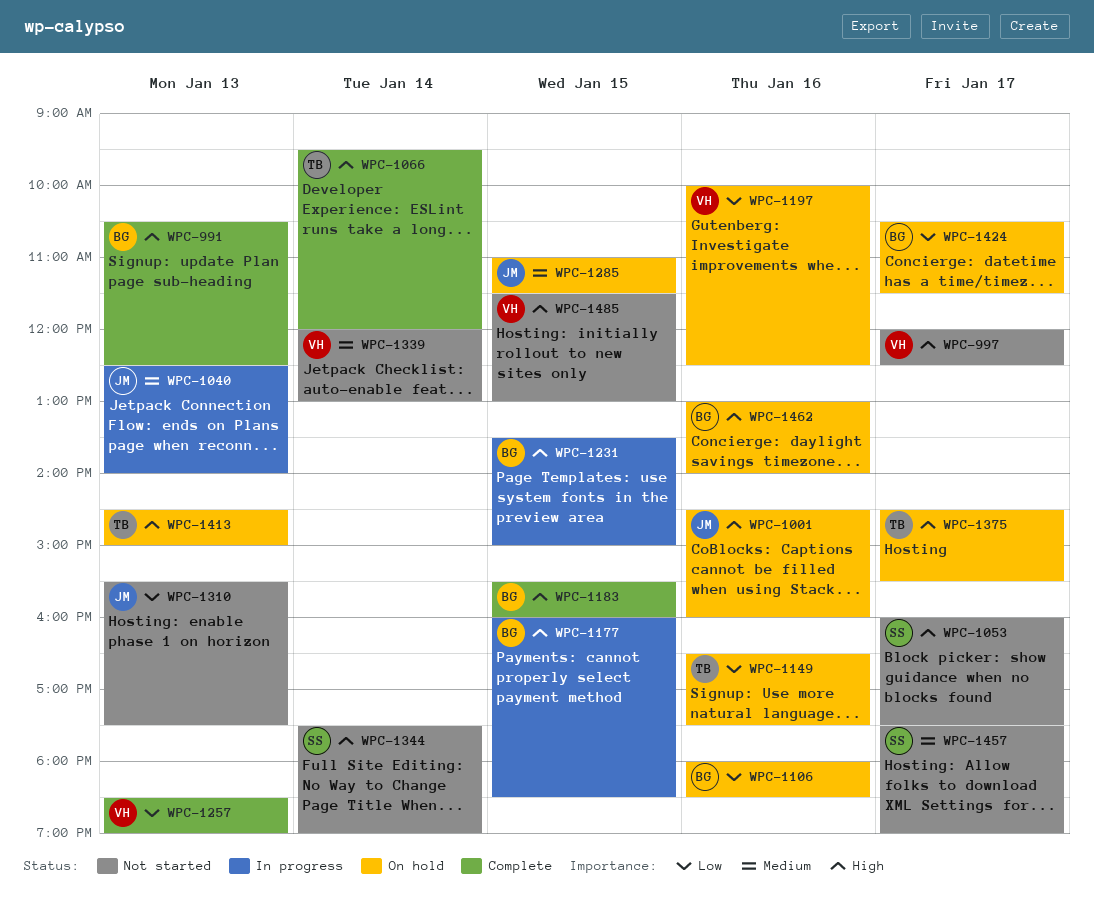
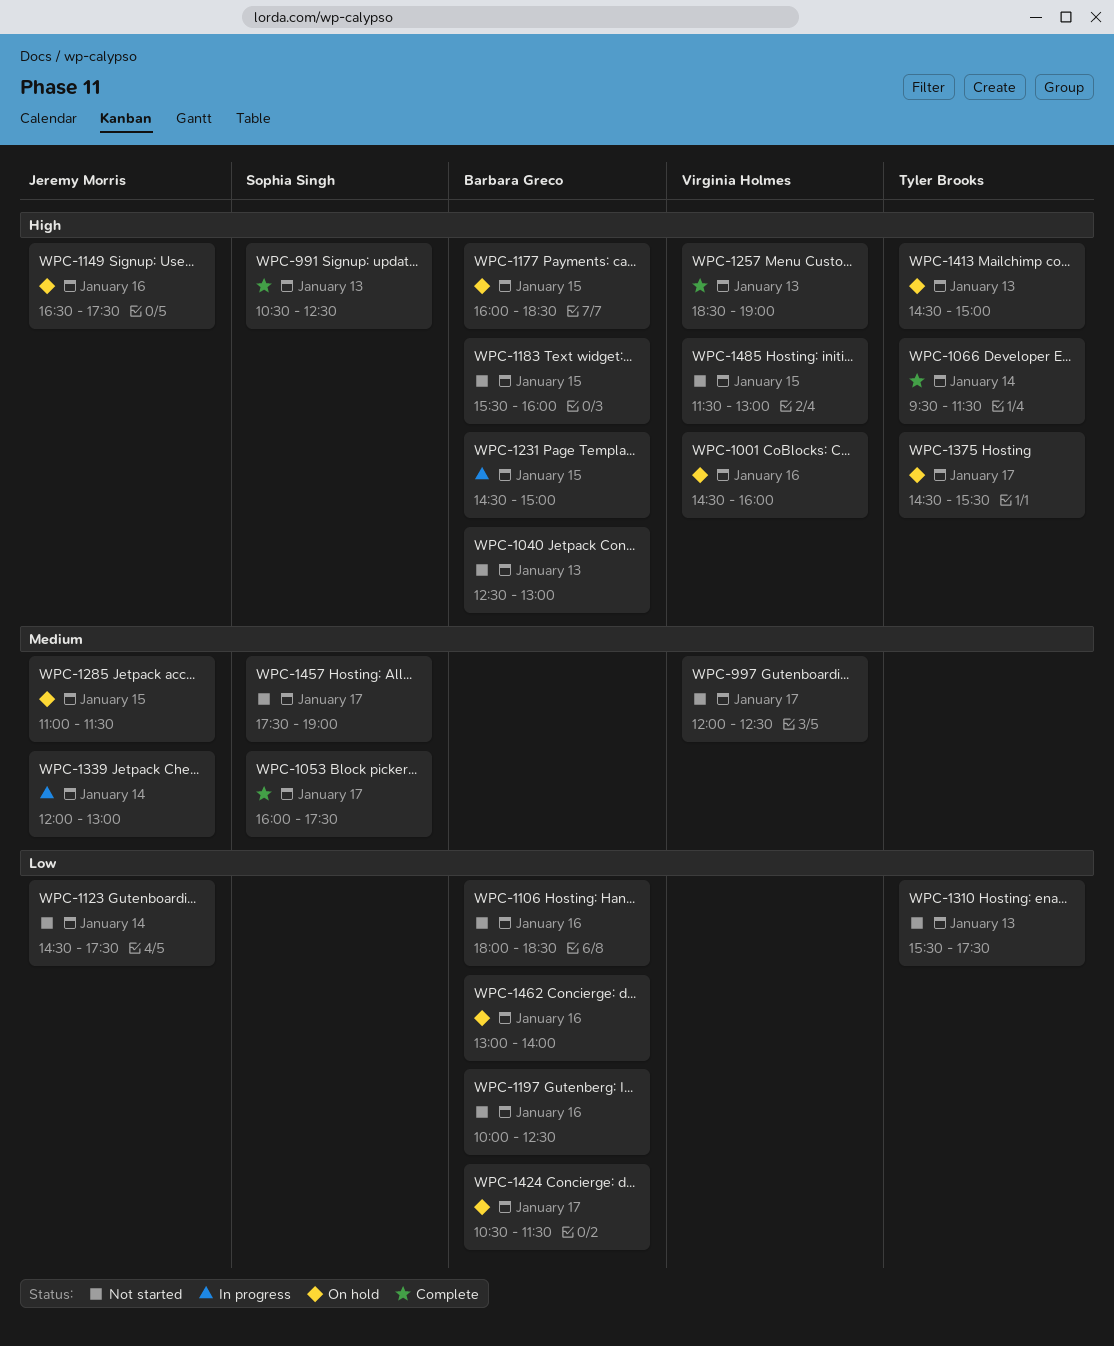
WPC-991, owner: Barbara Greco -> Sophia Singh
WPC-997, priority: High -> Medium
WPC-1001, owner: Jeremy Morris -> Virginia Holmes
WPC-1040, status: In progress -> Not started
WPC-1040, owner: Jeremy Morris -> Barbara Greco
WPC-1040, priority: Medium -> High
WPC-1040, ends: 14:00 -> 13:00
WPC-1053, status: Not started -> Complete
WPC-1053, priority: High -> Medium
WPC-1066, ends: 12:00 -> 11:30
WPC-1106, status: On hold -> Not started
WPC-1123: none -> present
WPC-1149, owner: Tyler Brooks -> Jeremy Morris
WPC-1149, priority: Low -> High
WPC-1177, status: In progress -> On hold
WPC-1183, status: Complete -> Not started
WPC-1197, status: On hold -> Not started
WPC-1197, owner: Virginia Holmes -> Barbara Greco
WPC-1231, begins: 13:30 -> 14:30
WPC-1257, priority: Low -> High
WPC-1310, owner: Jeremy Morris -> Tyler Brooks
WPC-1339, status: Not started -> In progress
WPC-1339, owner: Virginia Holmes -> Jeremy Morris
WPC-1344: present -> none
WPC-1462, priority: High -> Low

